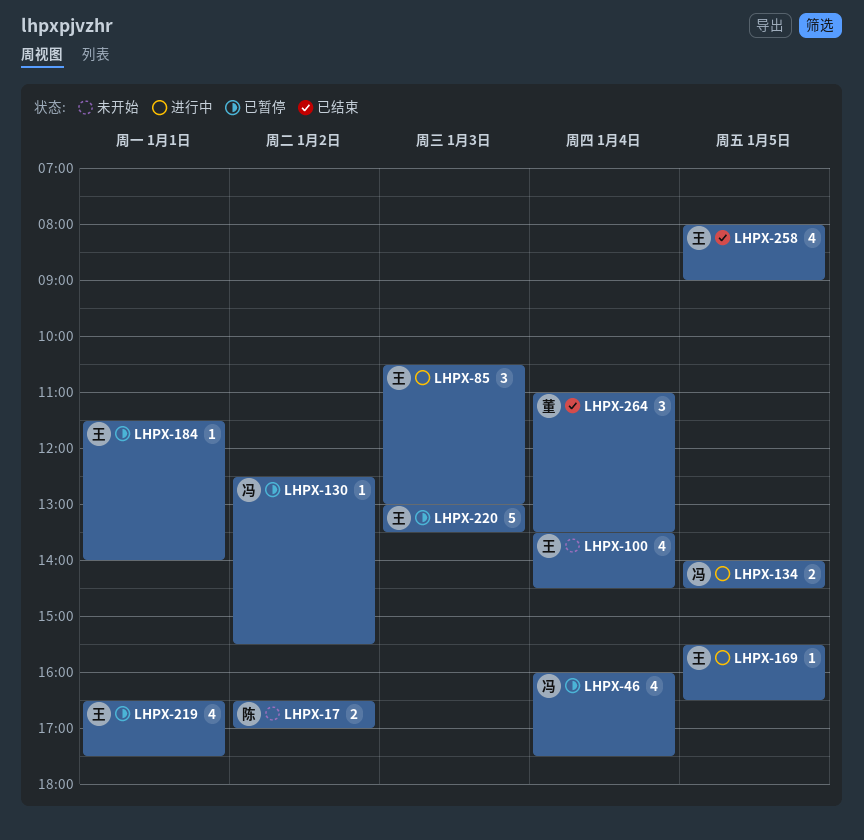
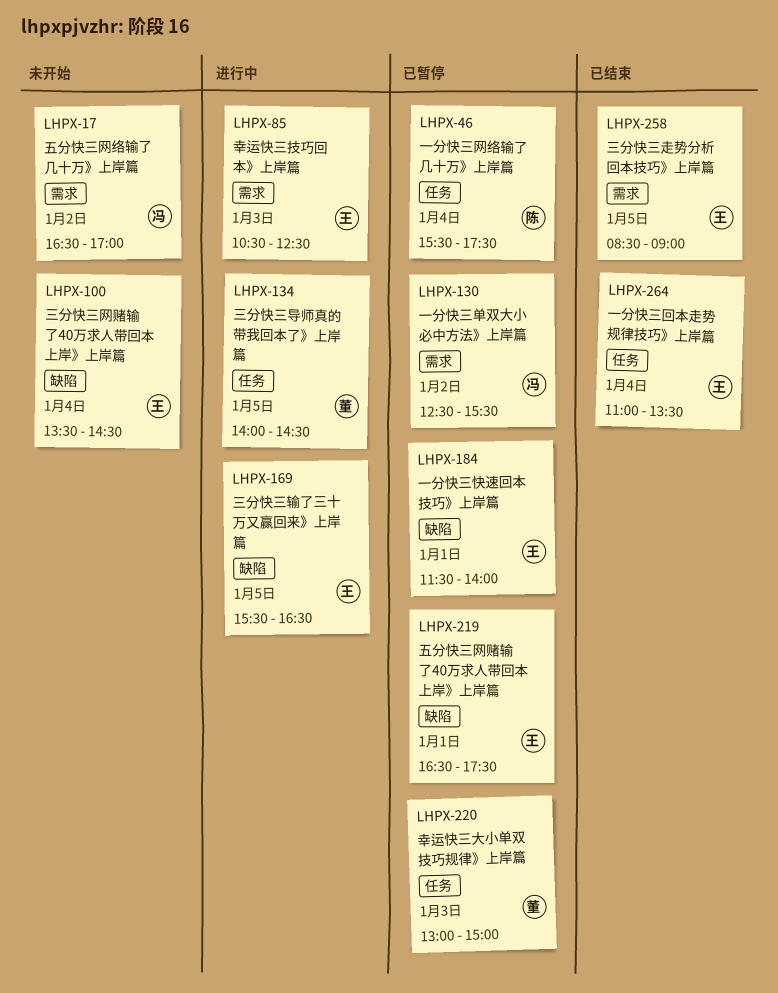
LHPX-17, owner: 陈 -> 冯
LHPX-46, owner: 冯 -> 陈
LHPX-46, begins: 16:00 -> 15:30
LHPX-85, ends: 13:00 -> 12:30
LHPX-134, owner: 冯 -> 董
LHPX-220, owner: 王 -> 董
LHPX-220, ends: 13:30 -> 15:00
LHPX-258, begins: 08:00 -> 08:30
LHPX-264, owner: 董 -> 王

